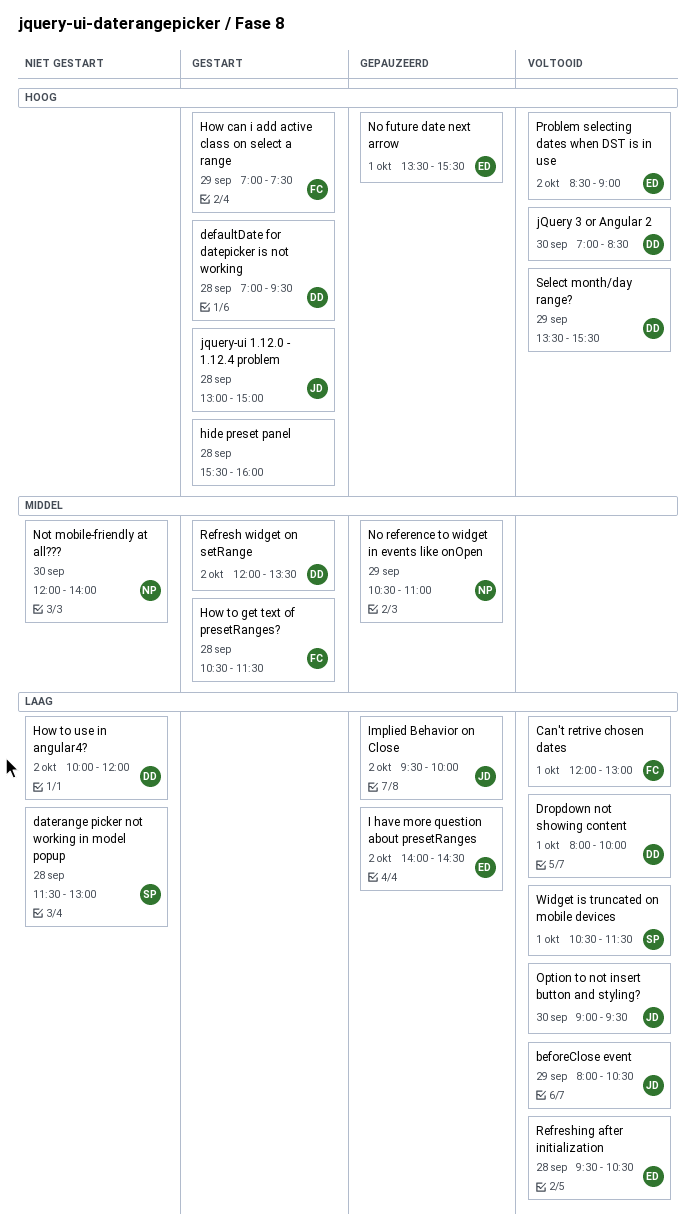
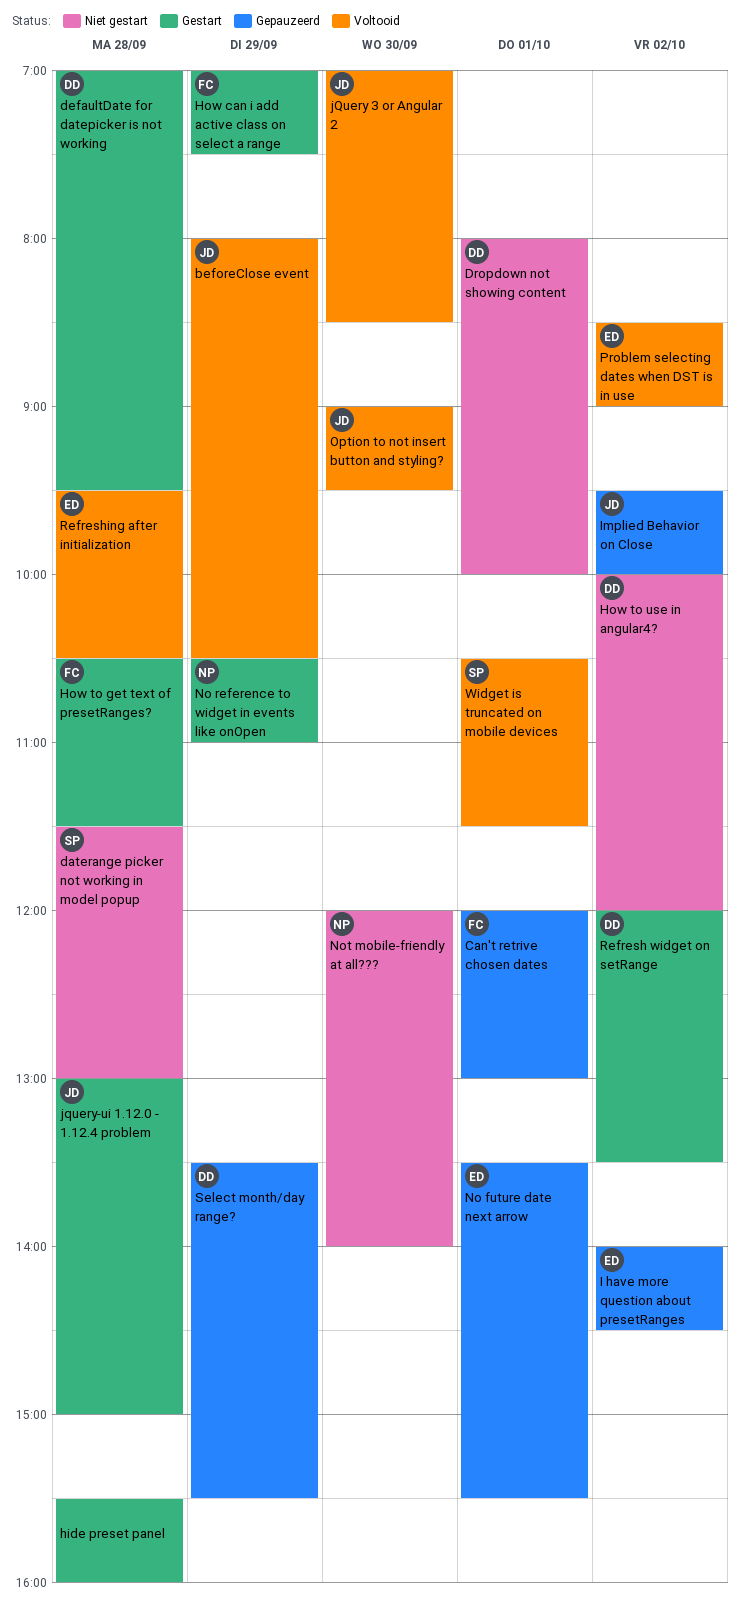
Can't retrive chosen dates, status: Voltooid -> Gepauzeerd
Dropdown not showing content, status: Voltooid -> Niet gestart
jQuery 3 or Angular 2, owner: DD -> JD
No reference to widget in events like onOpen, status: Gepauzeerd -> Gestart
Select month/day range?, status: Voltooid -> Gepauzeerd

